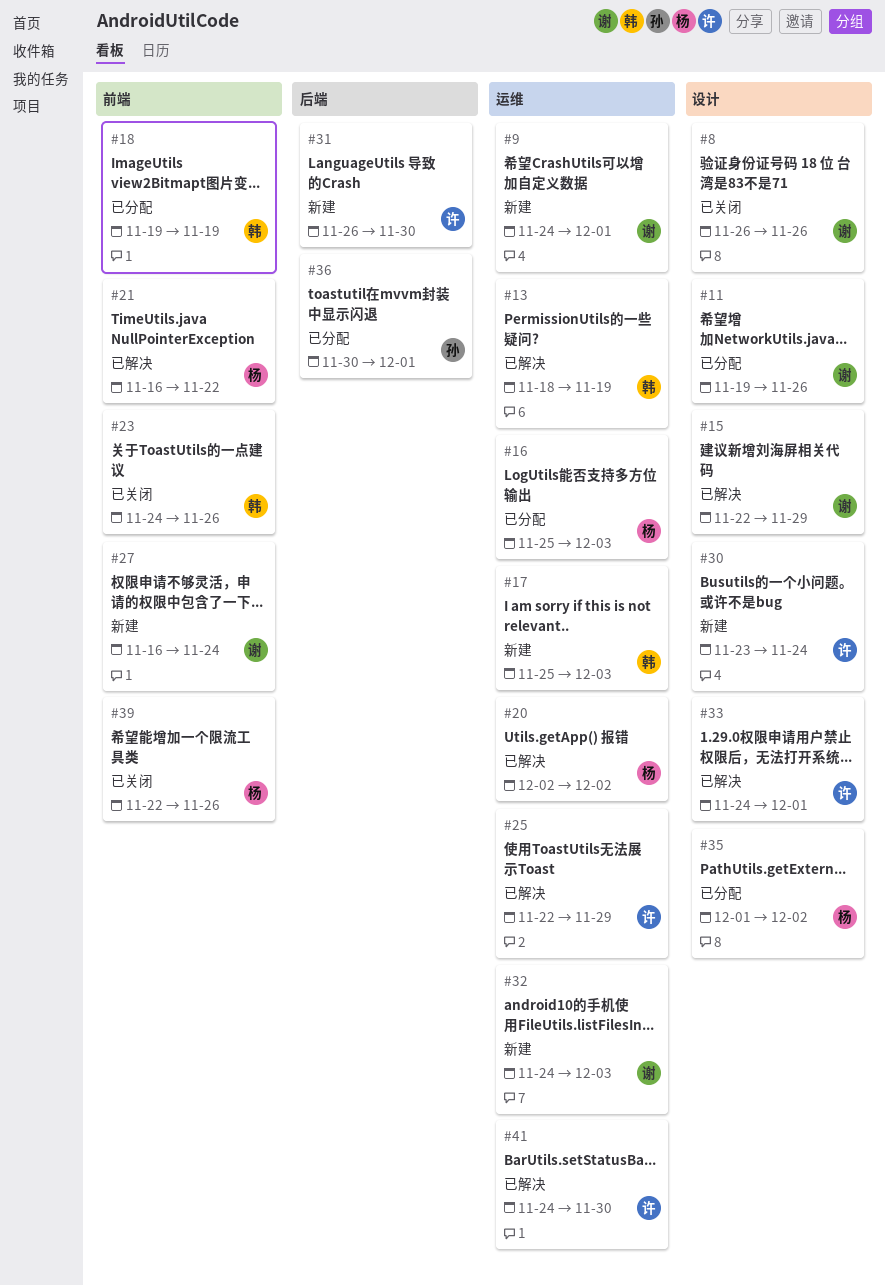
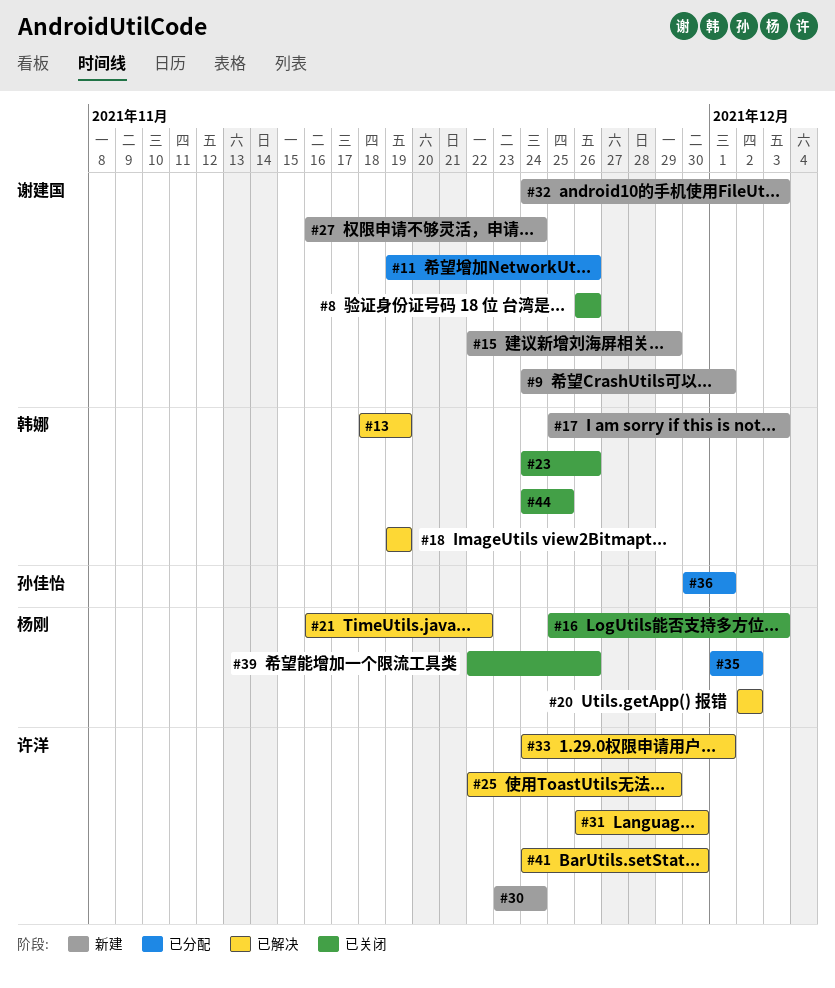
#15, status: 已解决 -> 新建
#16, status: 已分配 -> 已关闭
#18, status: 已分配 -> 已解决
#31, status: 新建 -> 已解决
#44: none -> present

